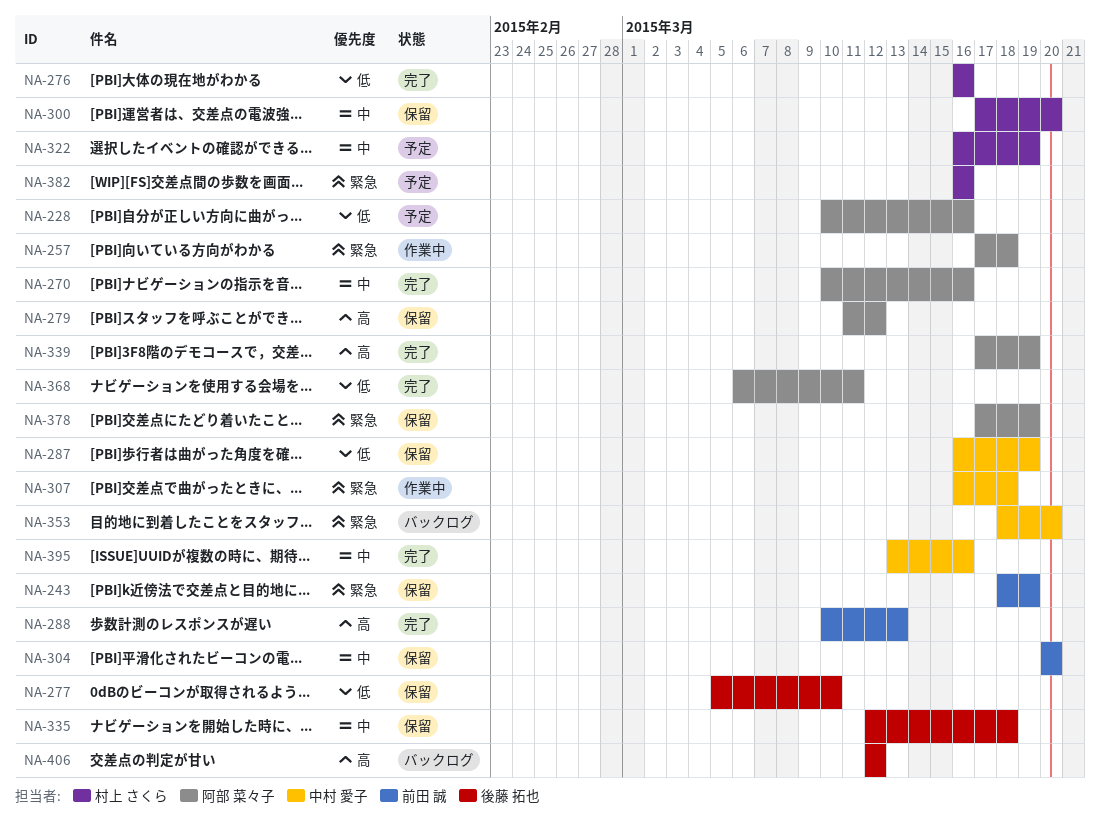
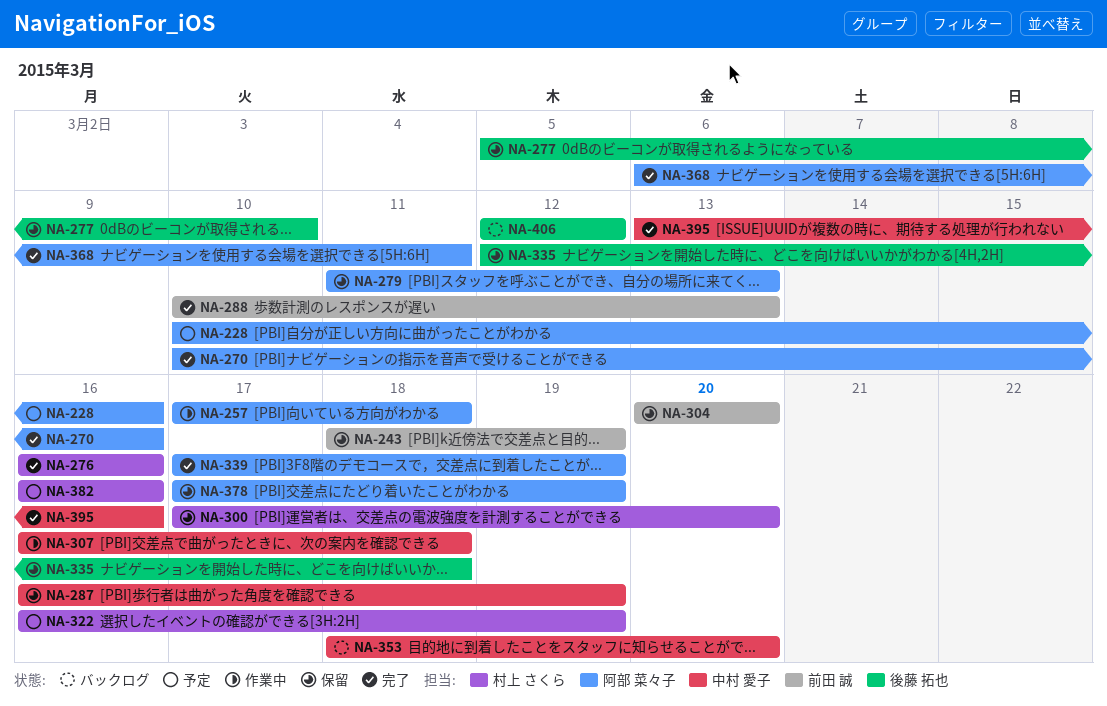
NA-279, due: Mar 12 -> Mar 13

